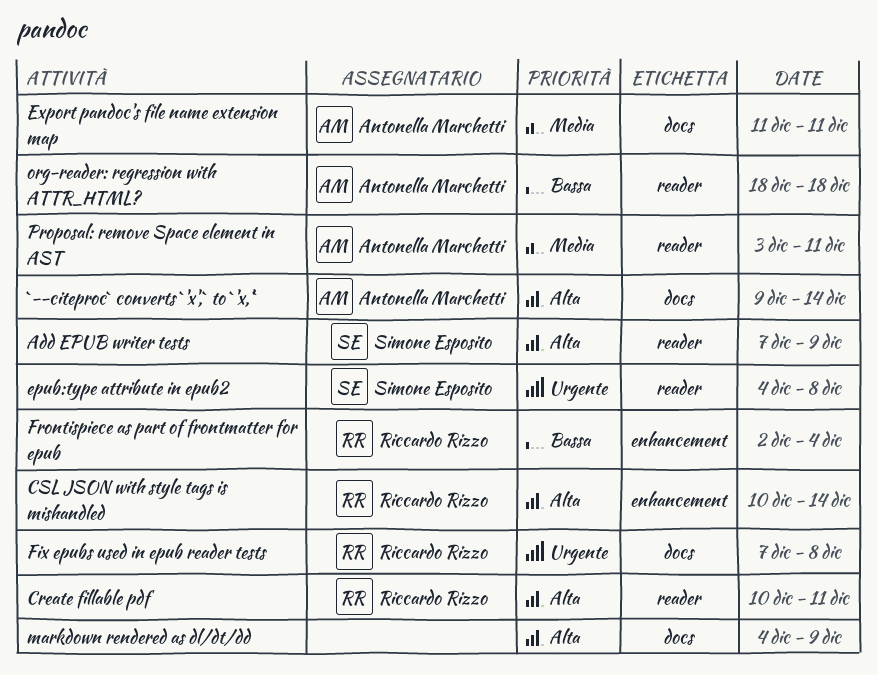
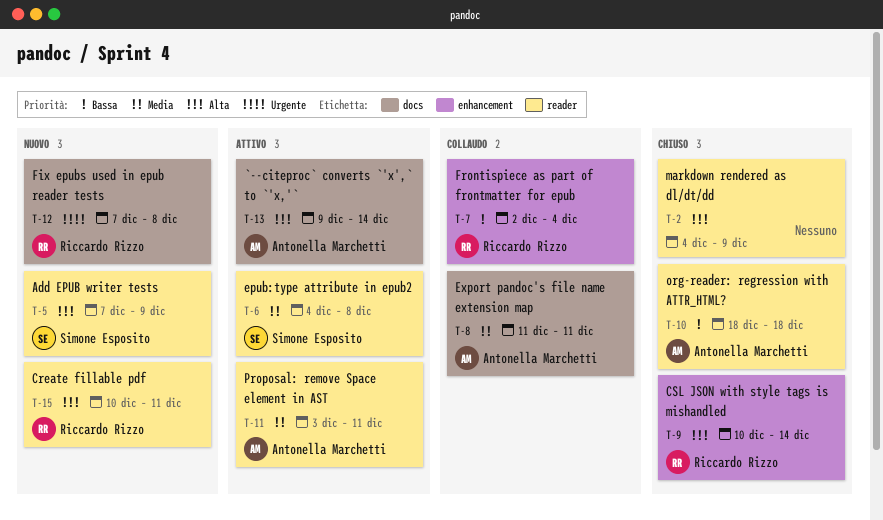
epub:type attribute in epub2, priority: Urgente -> Media
markdown rendered as dl/dt/dd, label: docs -> reader

